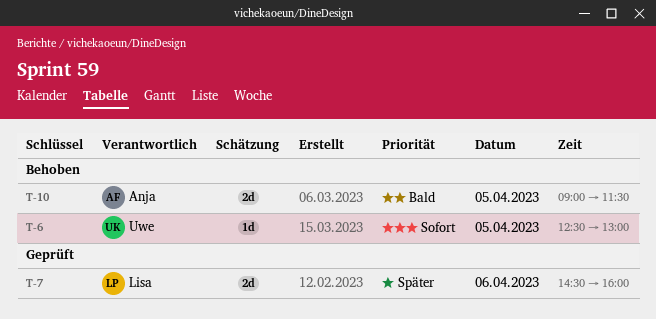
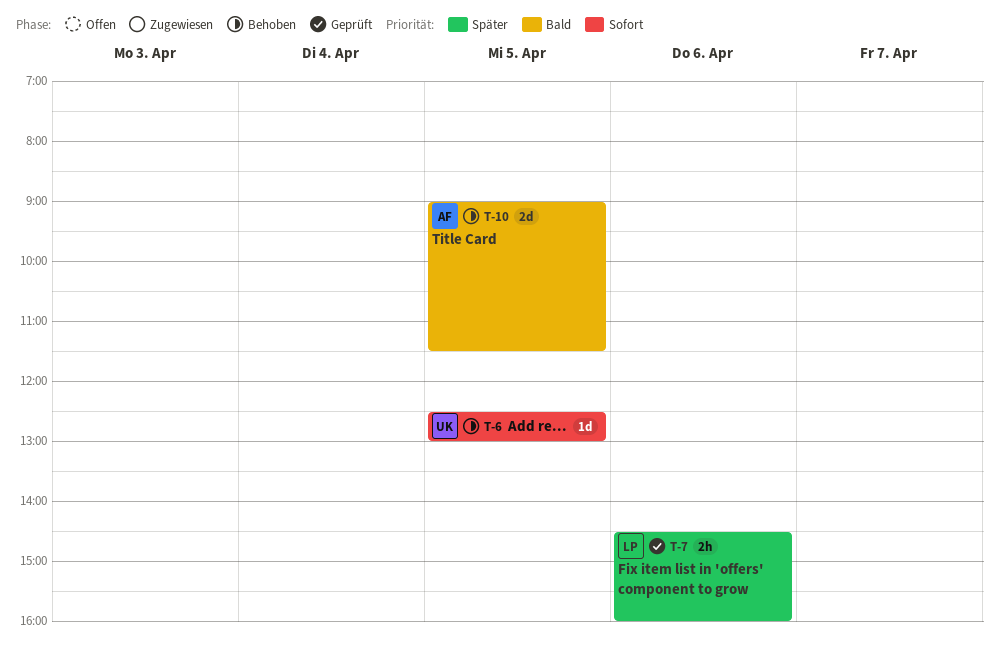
T-7, estimate: 2d -> 2h

